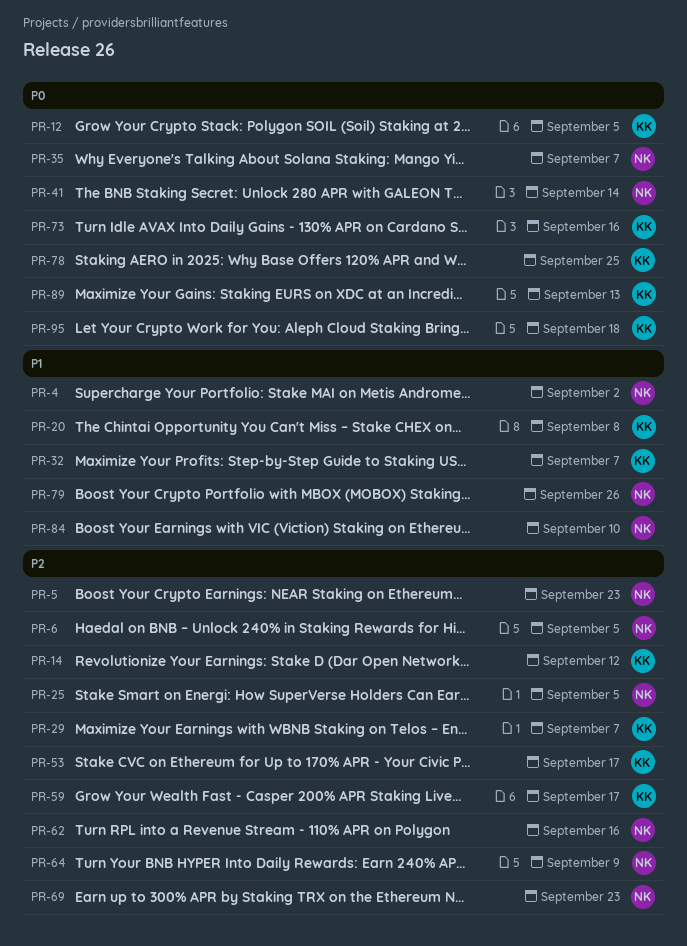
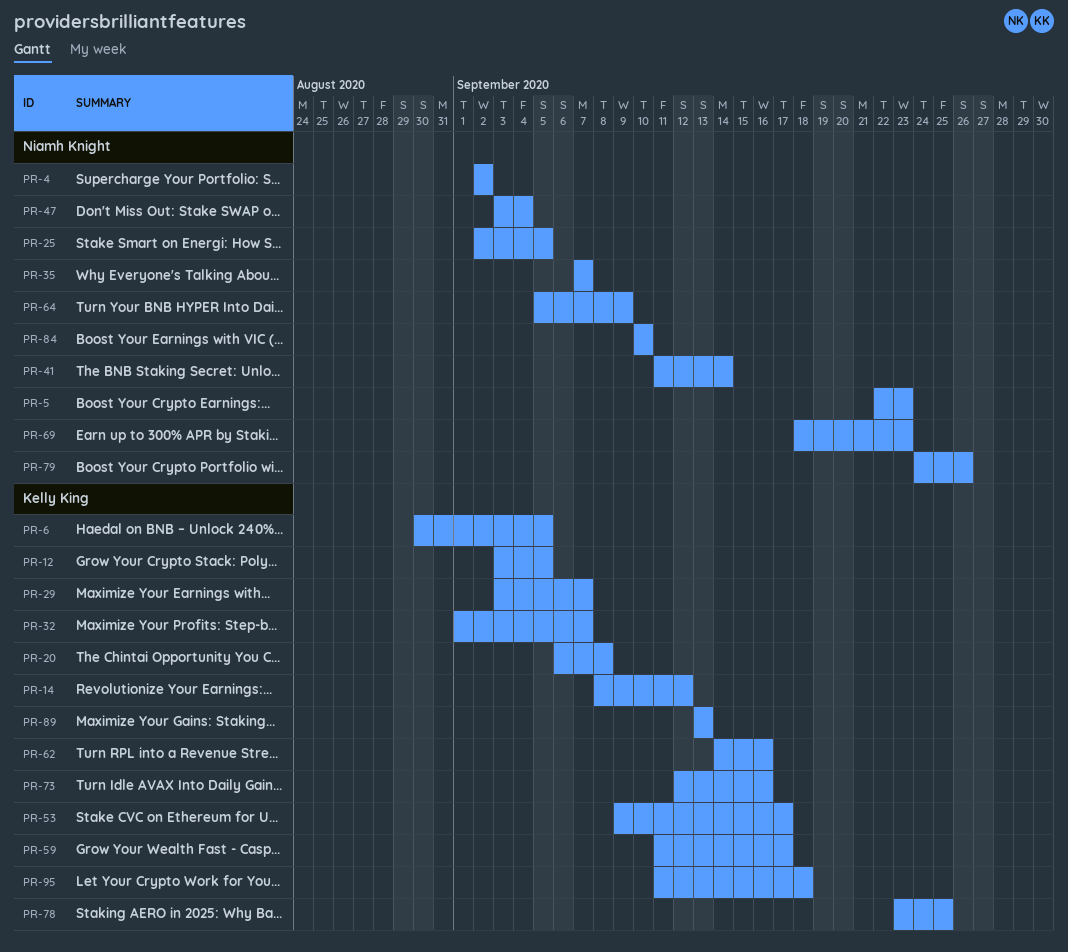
PR-6, owner: Niamh Knight -> Kelly King
PR-47: none -> present
PR-62, owner: Niamh Knight -> Kelly King

